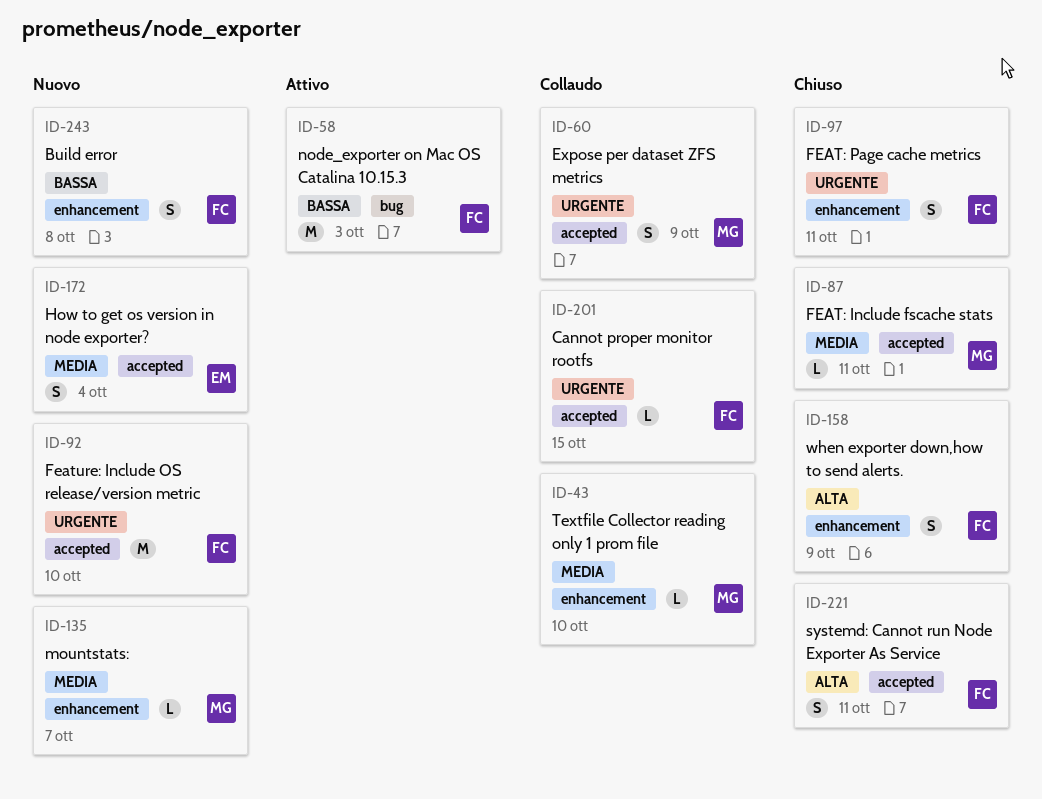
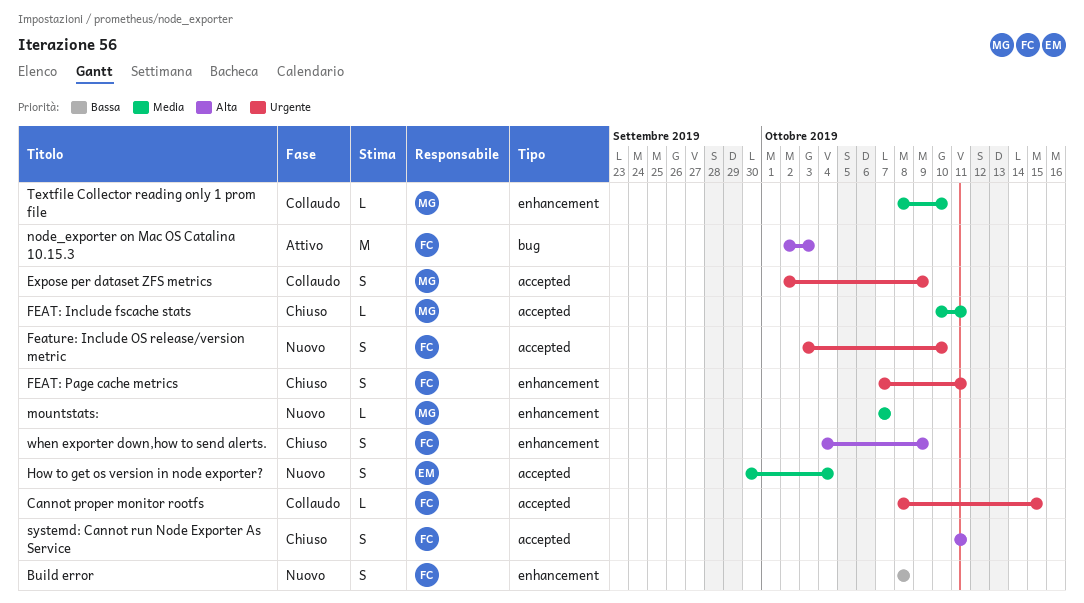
Feature: Include OS release/version metric, estimate: M -> S
node_exporter on Mac OS Catalina 10.15.3, priority: Bassa -> Alta

